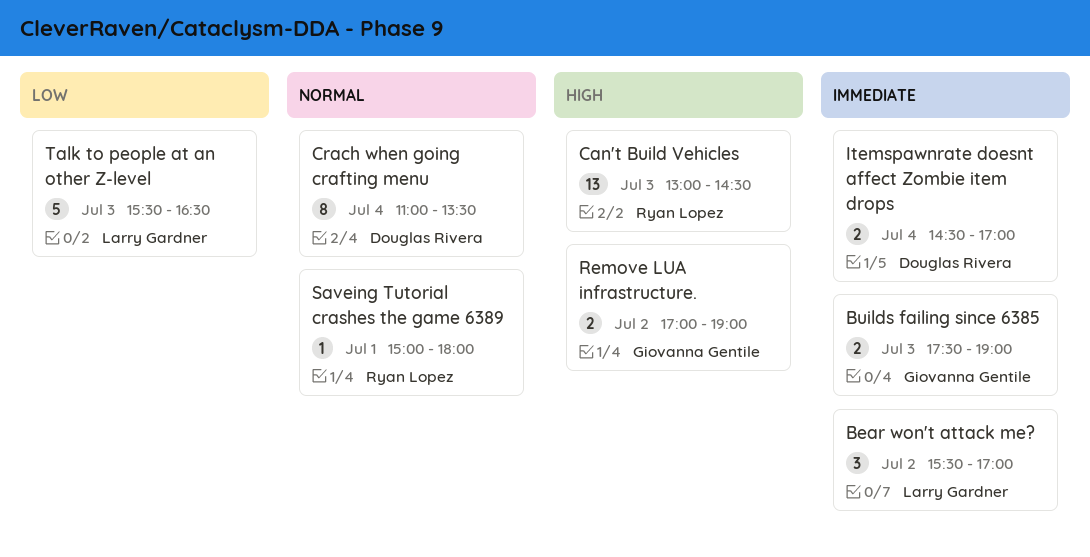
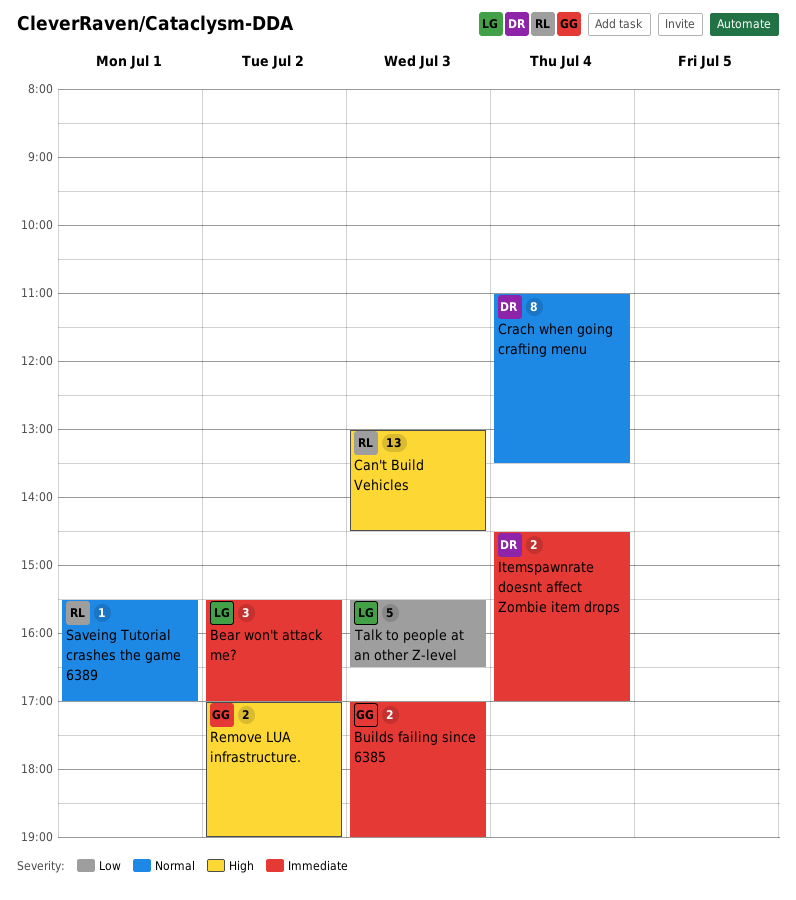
Builds failing since 6385, begins: 17:30 -> 17:00
Saveing Tutorial crashes the game 6389, begins: 15:00 -> 15:30
Saveing Tutorial crashes the game 6389, ends: 18:00 -> 17:00

